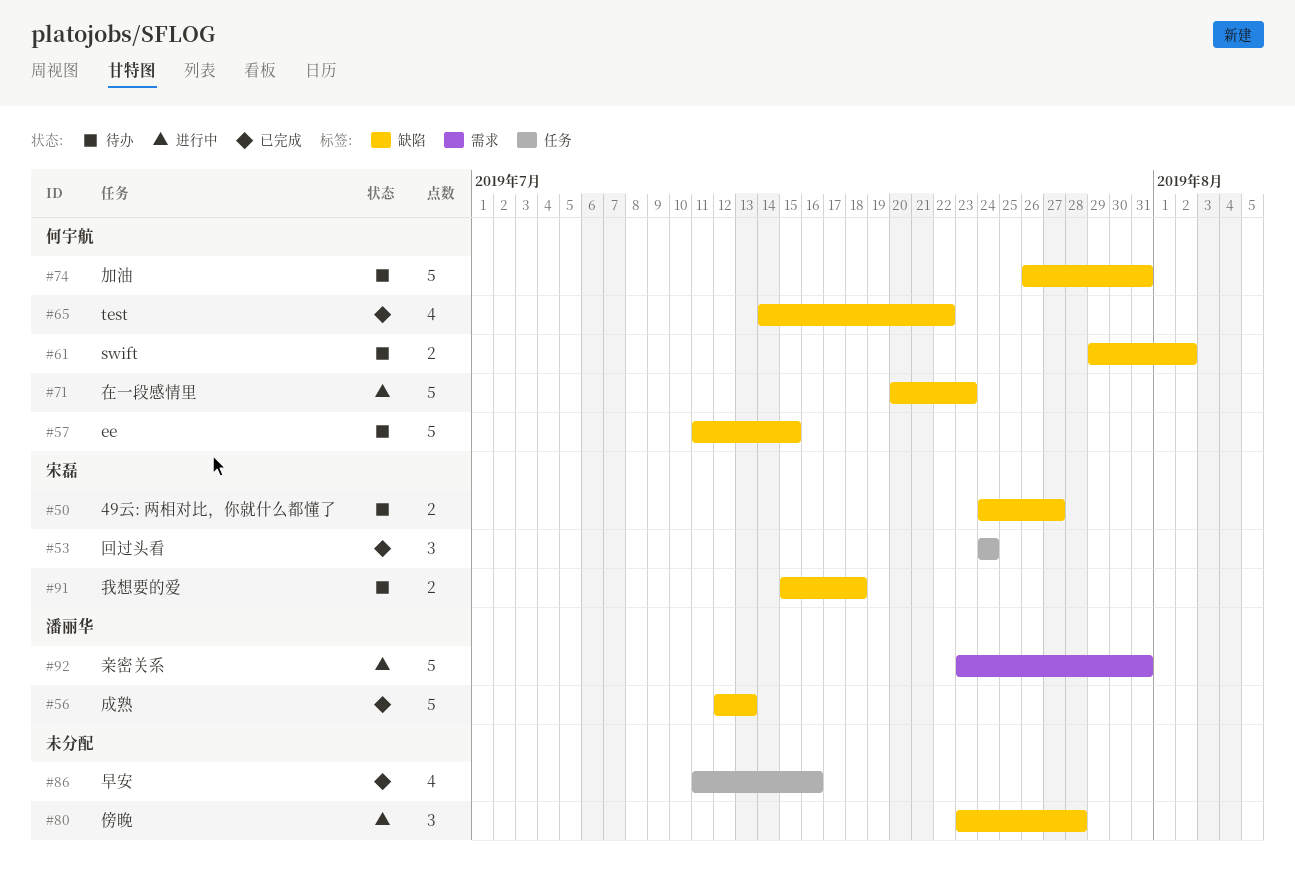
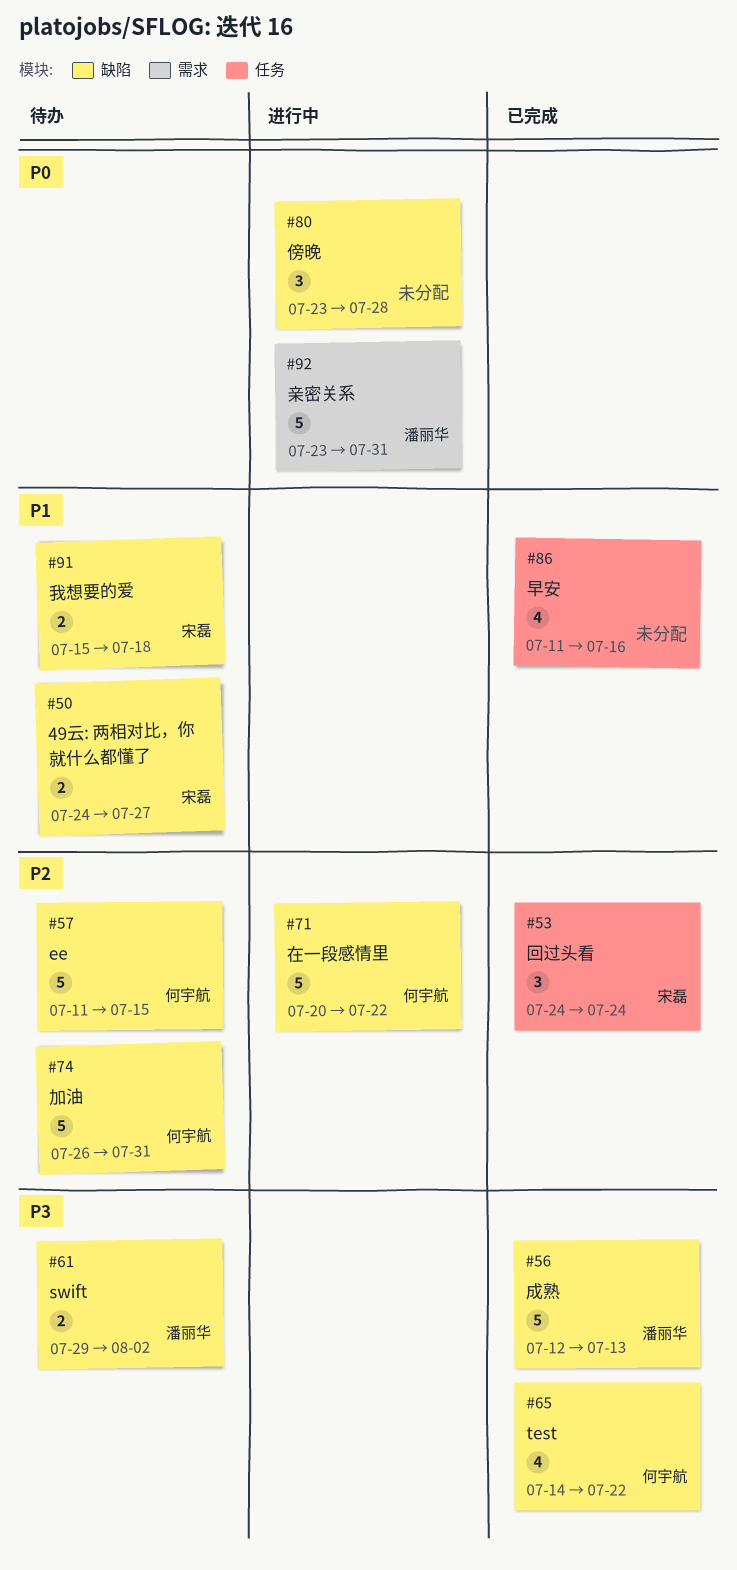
#61, owner: 何宇航 -> 潘丽华
#71, due: Jul 23 -> Jul 22

